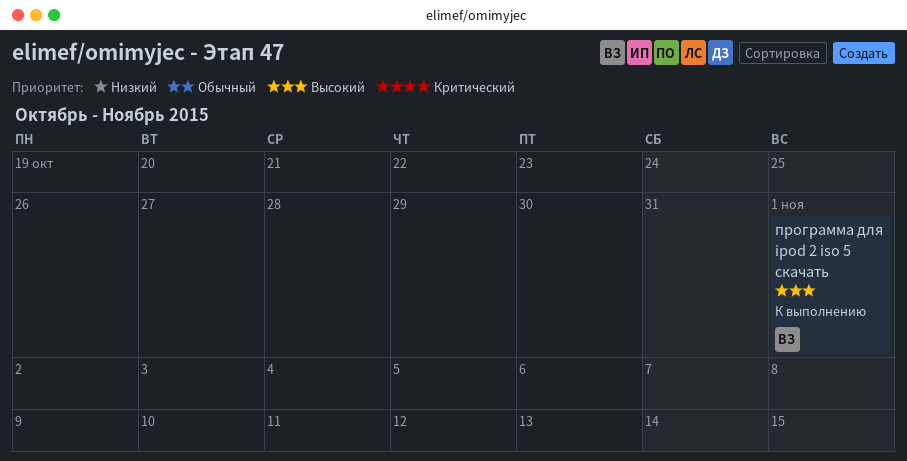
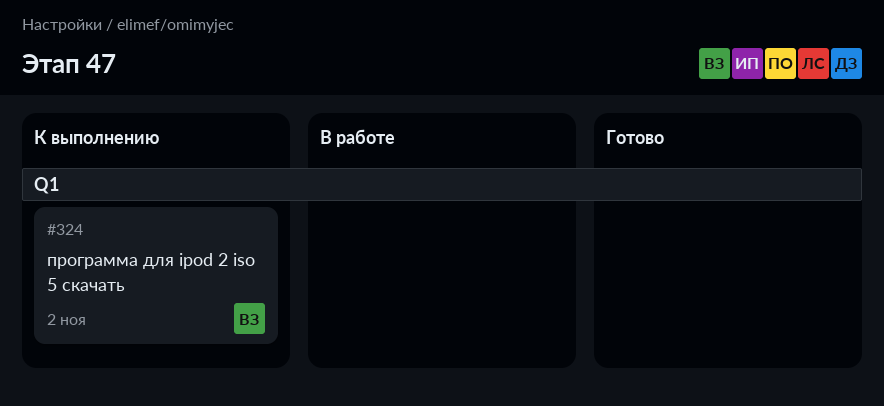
программа для ipod 2 iso 5 скачать, due: Nov 1 -> Nov 2

